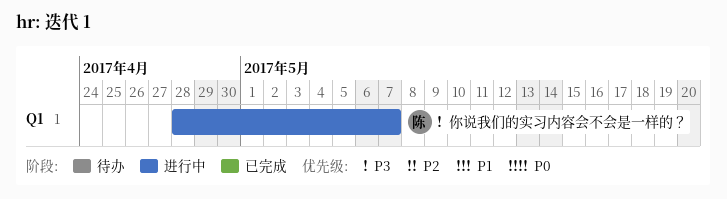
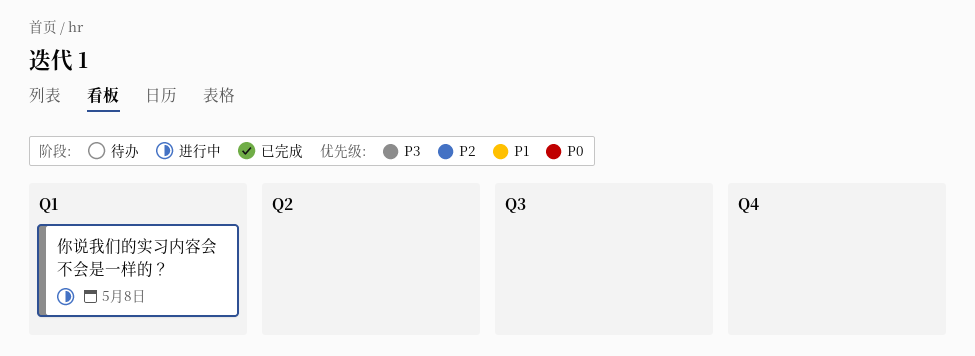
你说我们的实习内容会不会是一样的？, due: May 7 -> May 8

